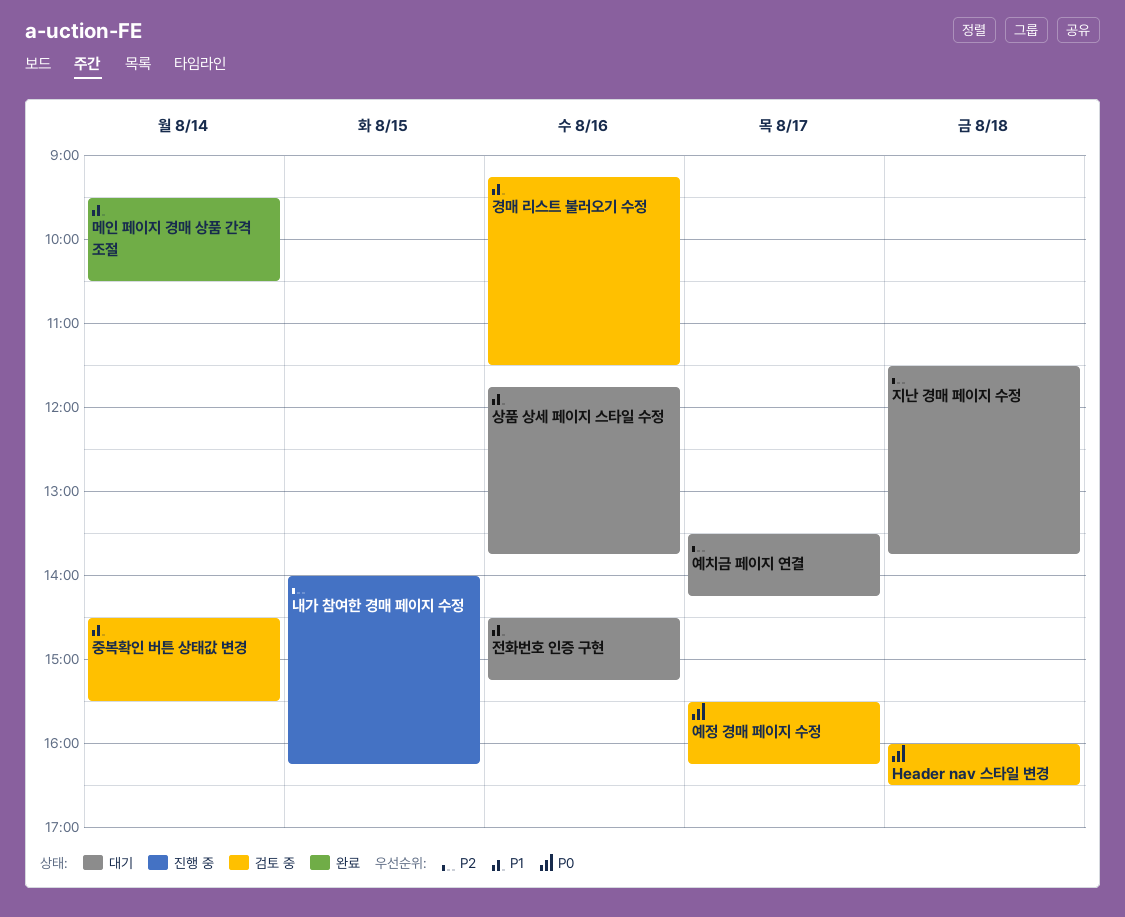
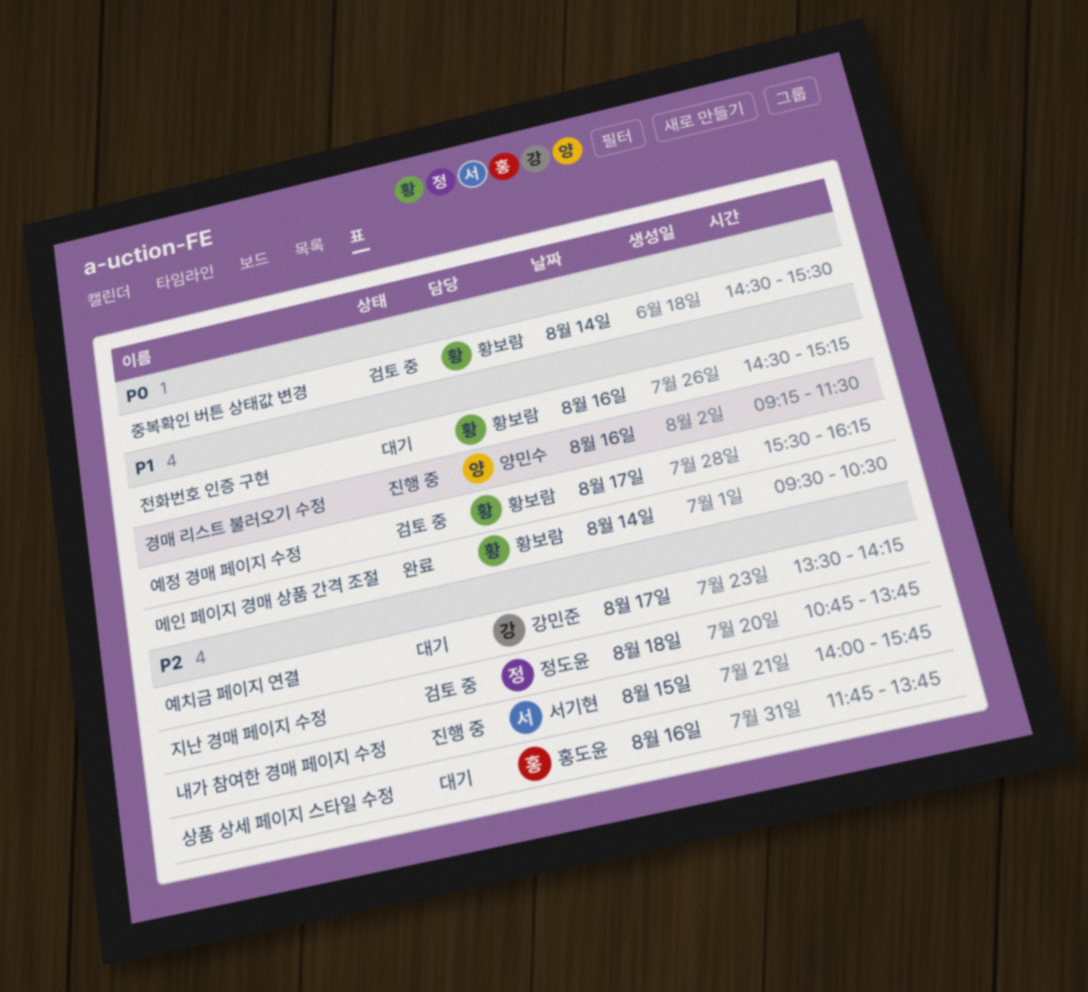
Header nav 스타일 변경: present -> none
경매 리스트 불러오기 수정, status: 검토 중 -> 진행 중
내가 참여한 경매 페이지 수정, ends: 16:15 -> 15:45
상품 상세 페이지 스타일 수정, priority: P1 -> P2
예정 경매 페이지 수정, priority: P0 -> P1
중복확인 버튼 상태값 변경, priority: P1 -> P0
지난 경매 페이지 수정, status: 대기 -> 검토 중
지난 경매 페이지 수정, begins: 11:30 -> 10:45

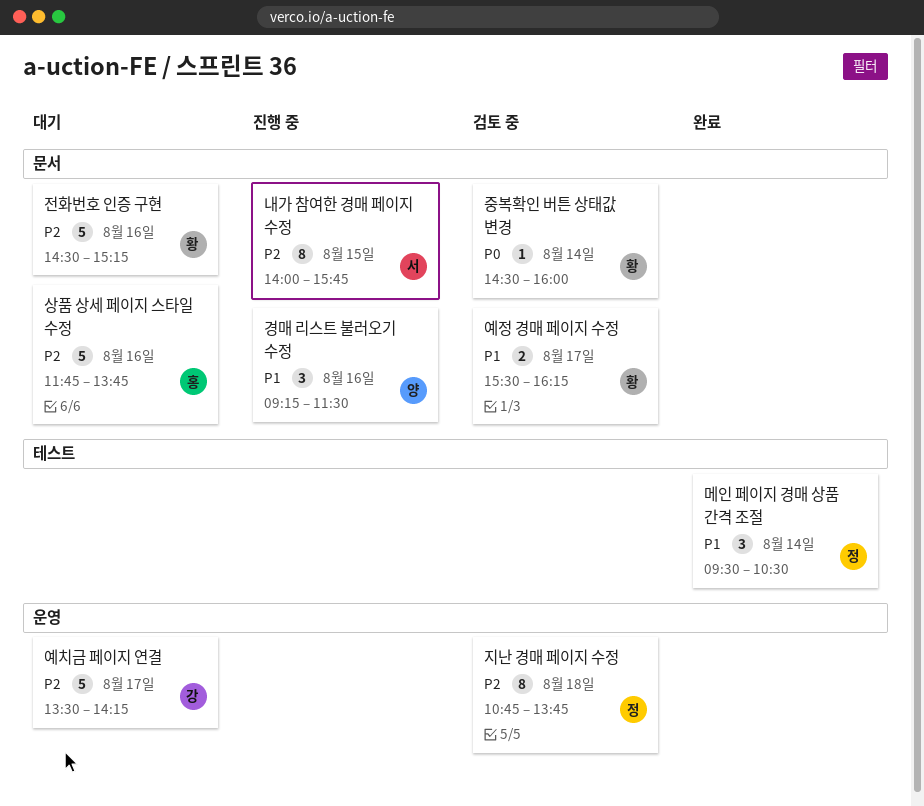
메인 페이지 경매 상품 간격 조절, owner: 황보람 -> 정도윤
전화번호 인증 구현, priority: P1 -> P2
중복확인 버튼 상태값 변경, ends: 15:30 -> 16:00

